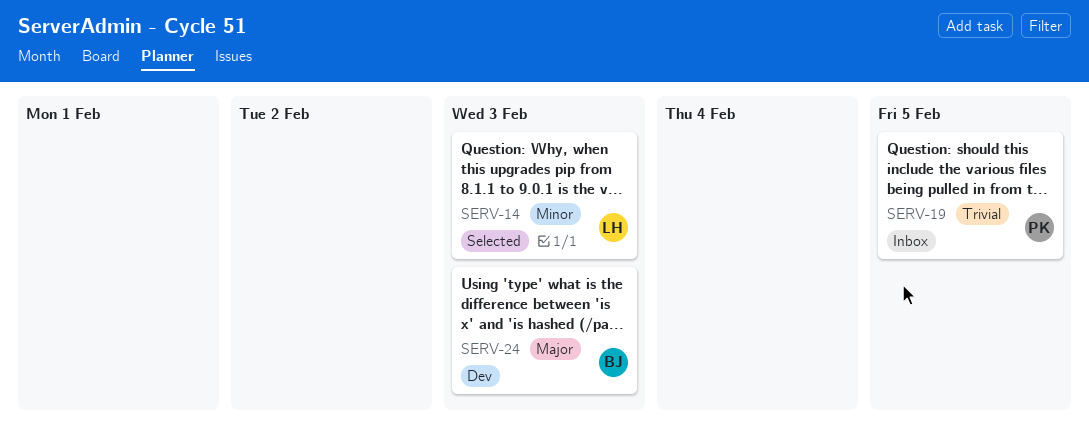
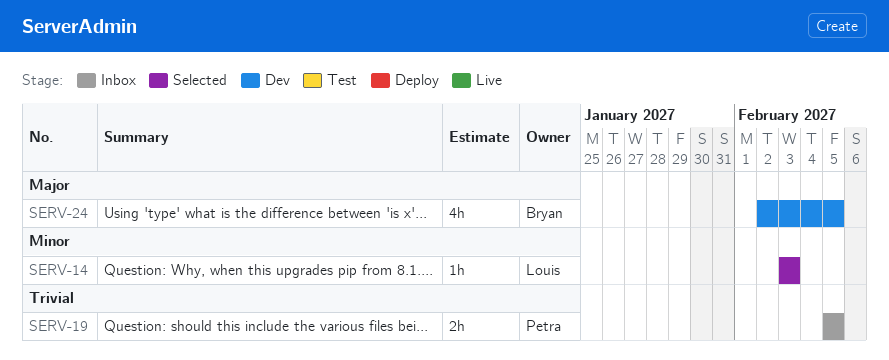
SERV-24, due: Feb 3 -> Feb 5

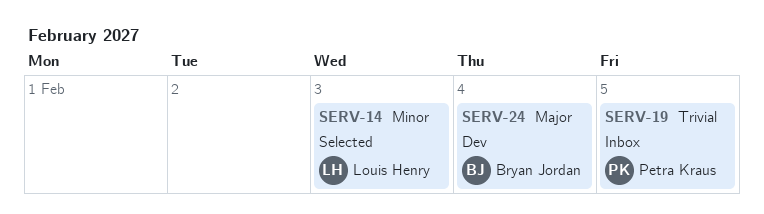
SERV-24, due: Feb 5 -> Feb 4

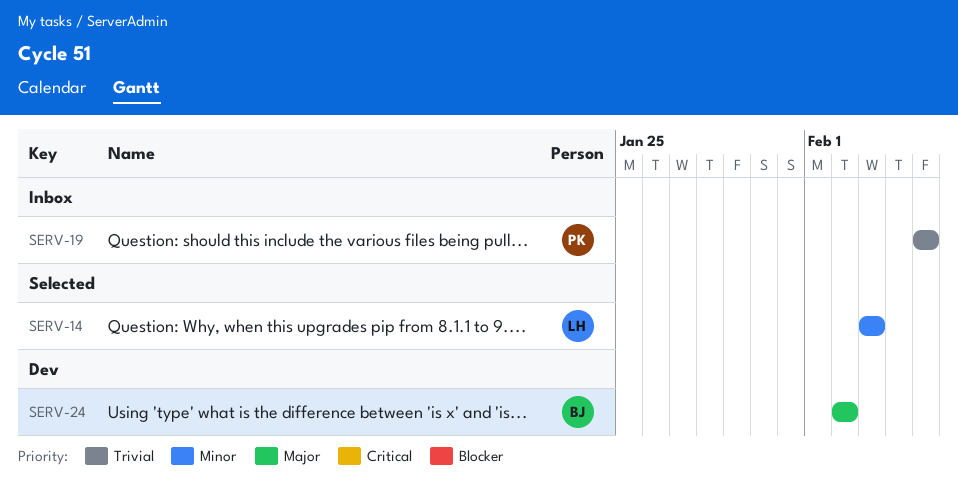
SERV-24, due: Feb 4 -> Feb 2

